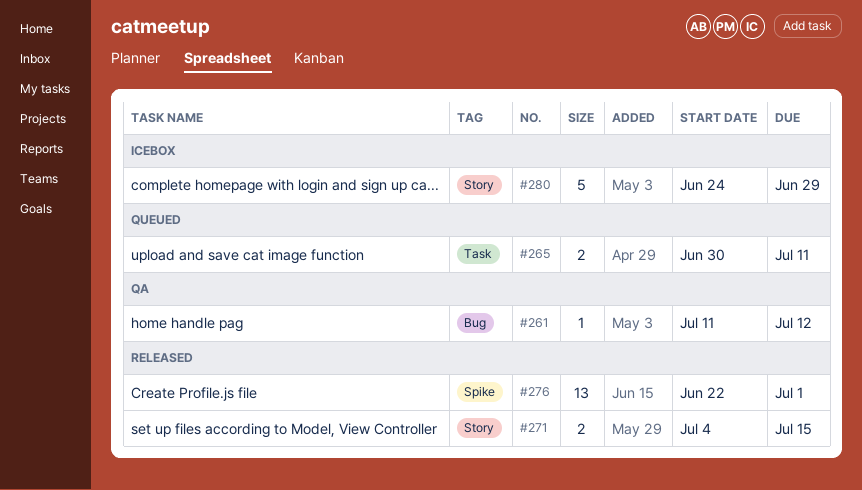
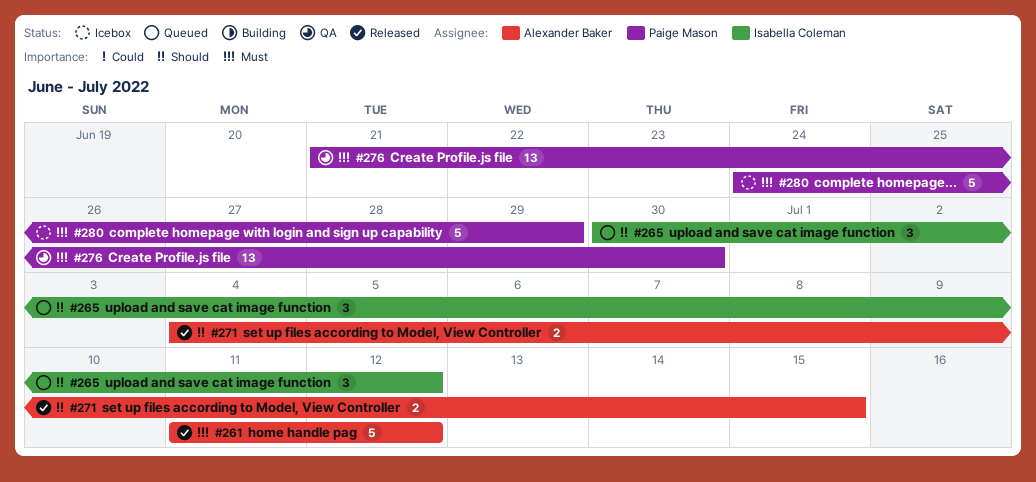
#261, status: QA -> Released
#261, estimate: 1 -> 5
#265, estimate: 2 -> 3
#265, due: Jul 11 -> Jul 12
#276, status: Released -> QA
#276, start: Jun 22 -> Jun 21
#276, due: Jul 1 -> Jun 30

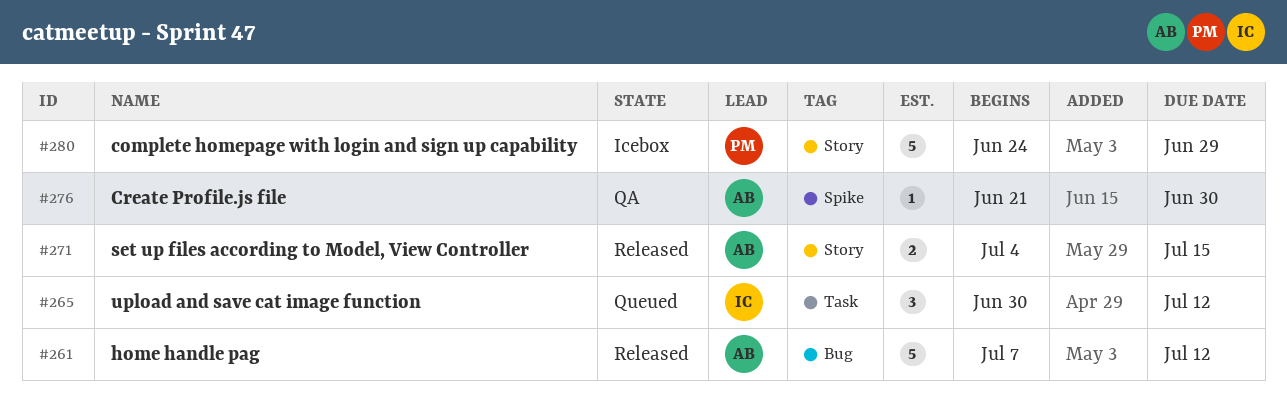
#261, start: Jul 11 -> Jul 7
#276, owner: Paige Mason -> Alexander Baker
#276, estimate: 13 -> 1

